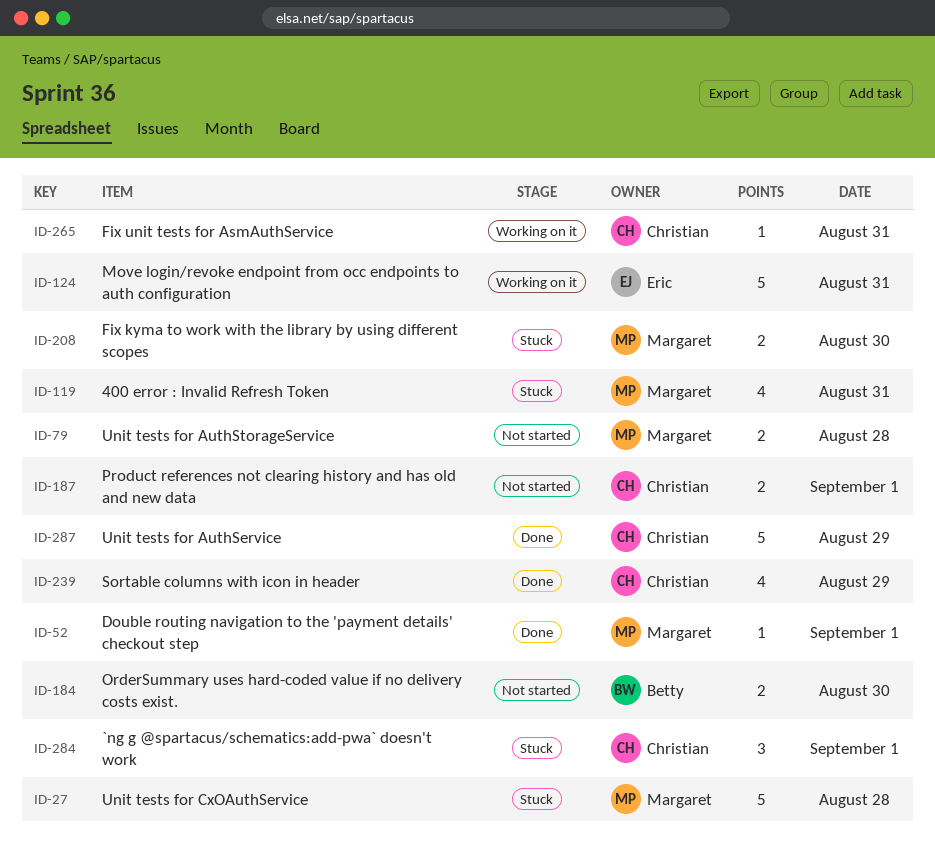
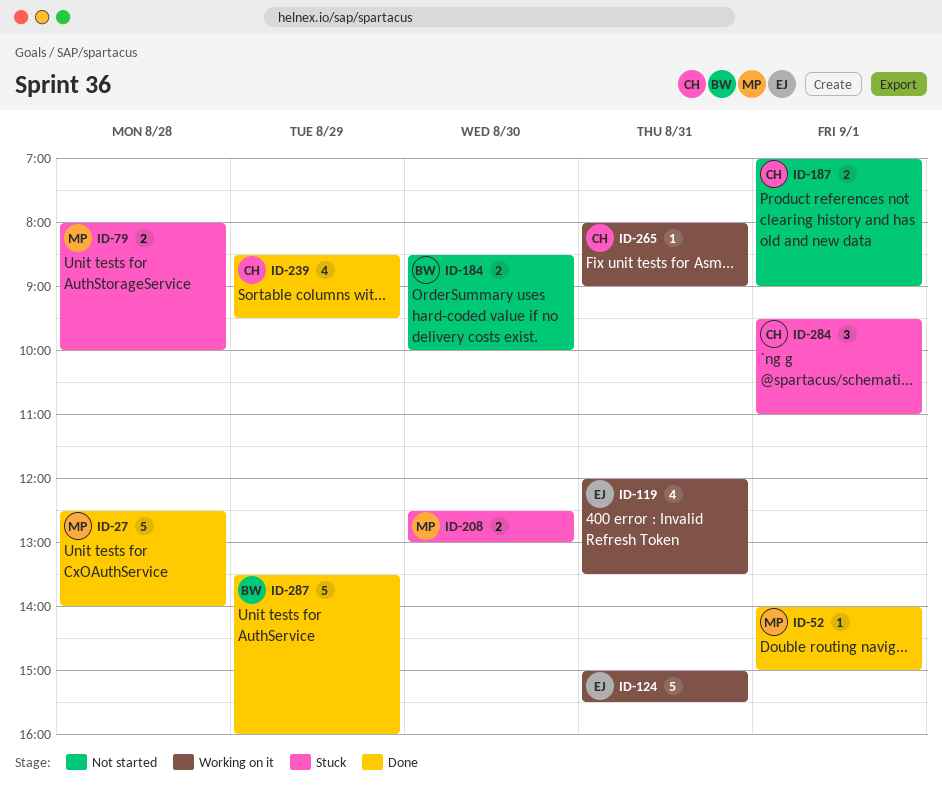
ID-27, status: Stuck -> Done
ID-79, status: Not started -> Stuck
ID-119, status: Stuck -> Working on it
ID-119, owner: Margaret -> Eric
ID-287, owner: Christian -> Betty

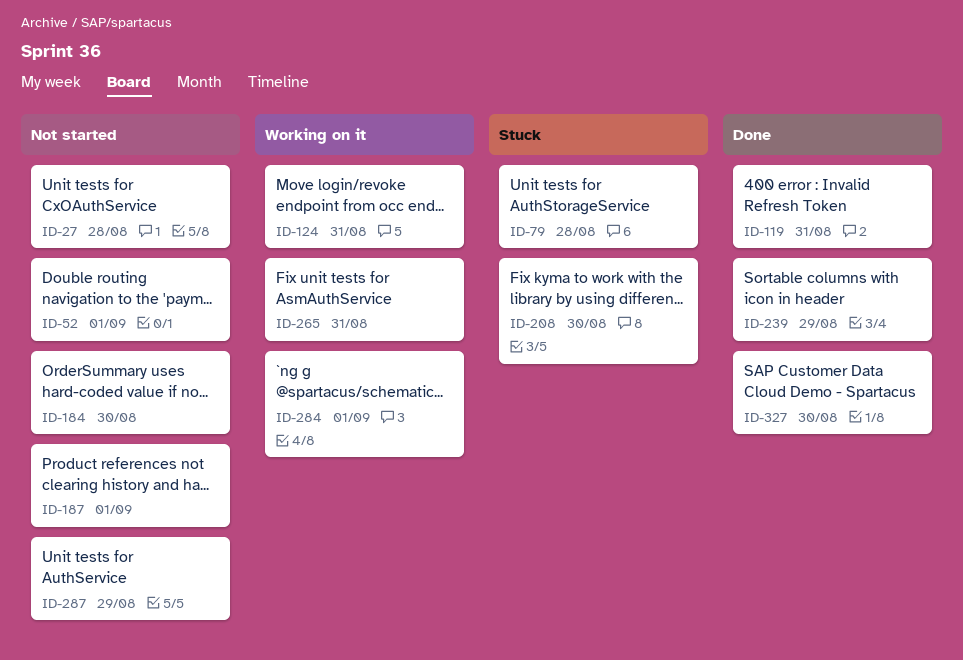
ID-27, status: Done -> Not started
ID-52, status: Done -> Not started
ID-119, status: Working on it -> Done
ID-284, status: Stuck -> Working on it
ID-287, status: Done -> Not started
ID-327: none -> present

